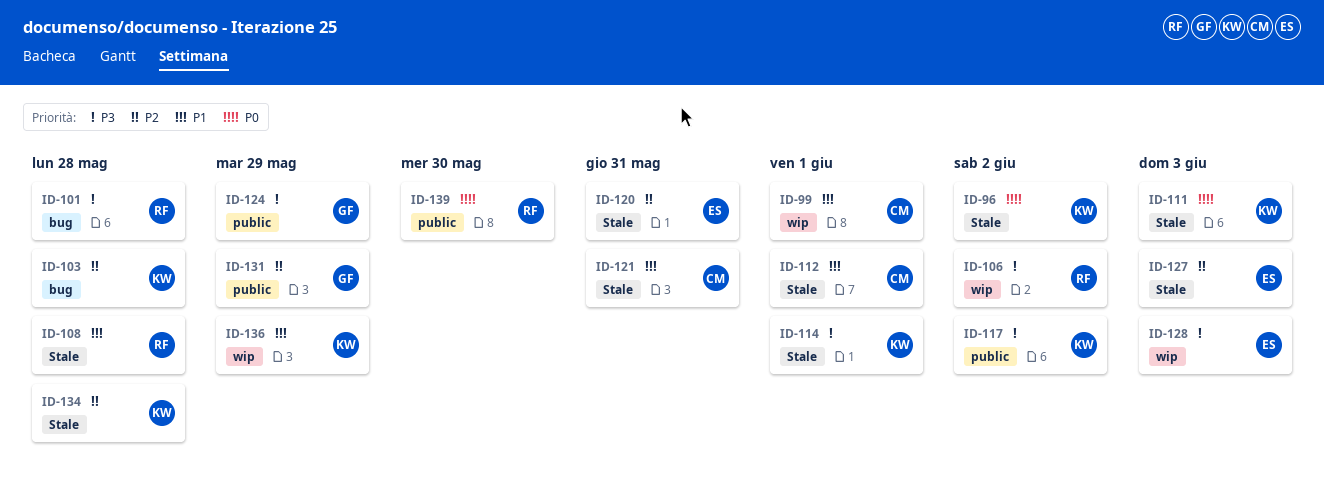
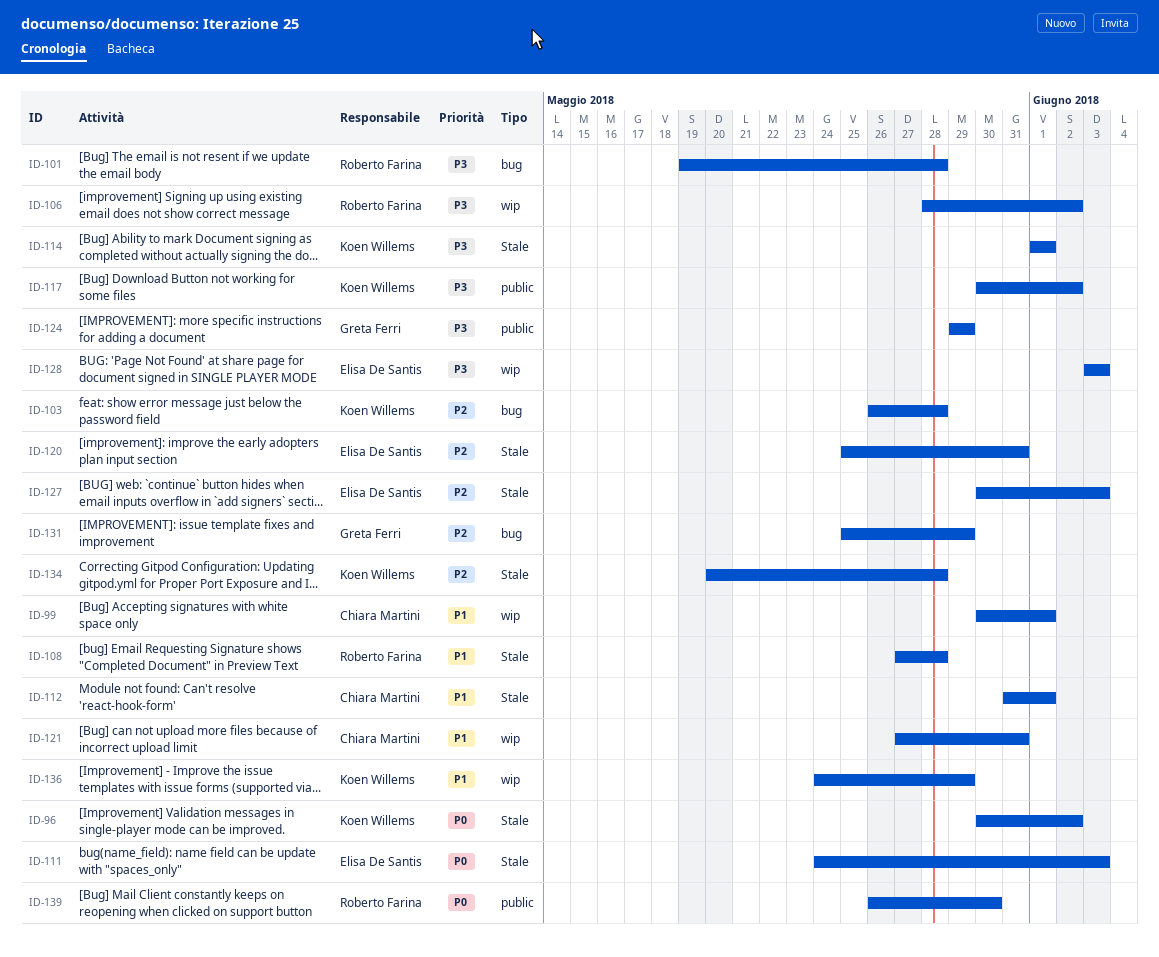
ID-111, owner: Koen Willems -> Elisa De Santis
ID-121, label: Stale -> wip
ID-131, label: public -> bug

